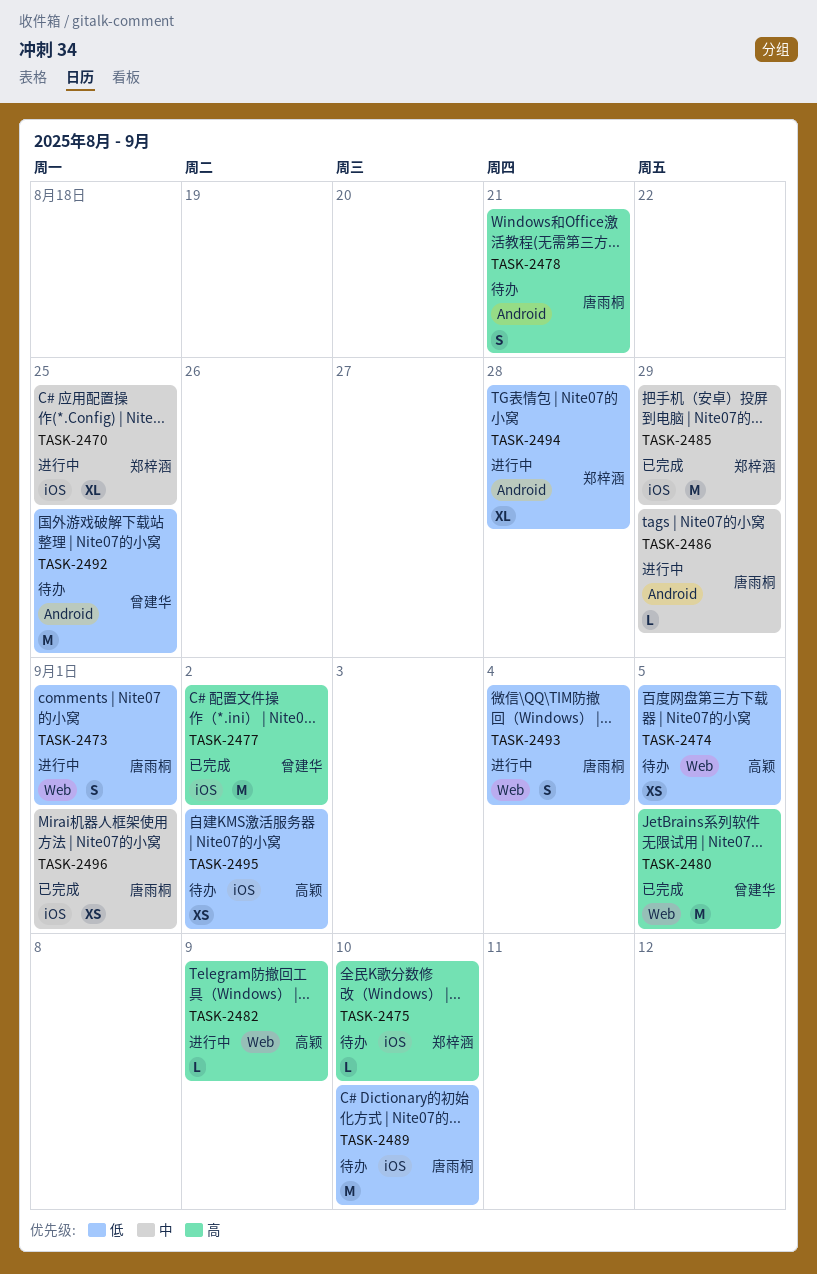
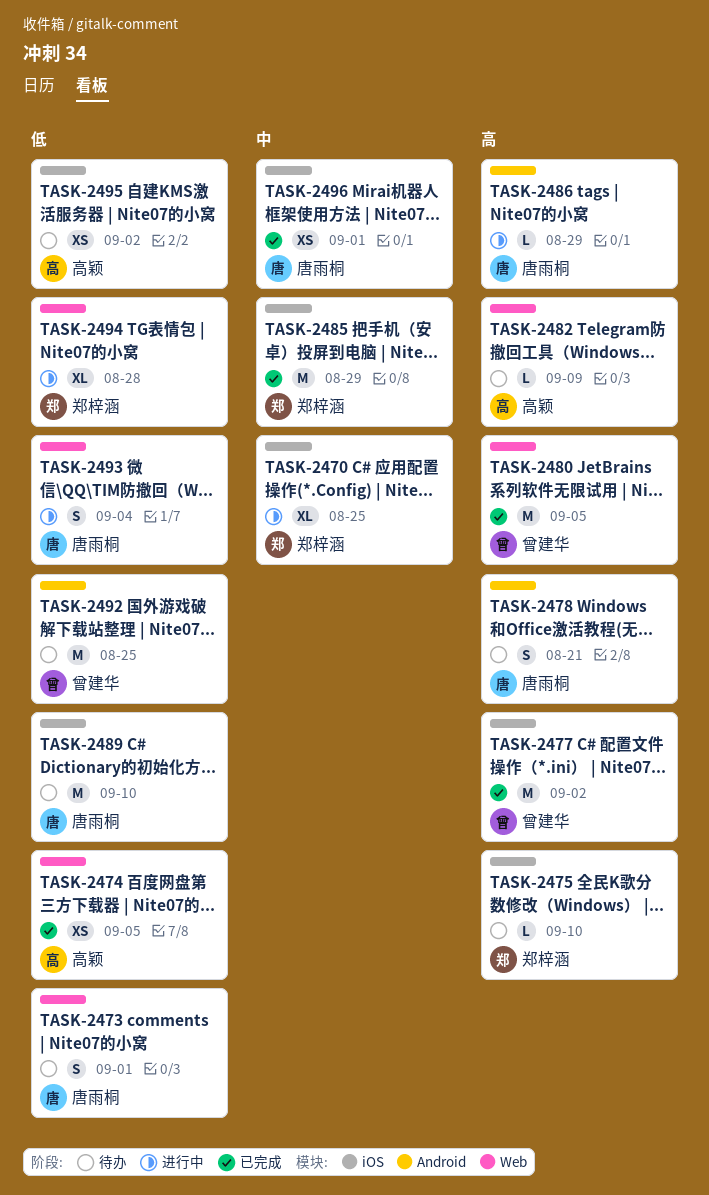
TASK-2473, status: 进行中 -> 待办
TASK-2474, status: 待办 -> 已完成
TASK-2482, status: 进行中 -> 待办
TASK-2486, priority: 中 -> 高
TASK-2494, label: Android -> Web

